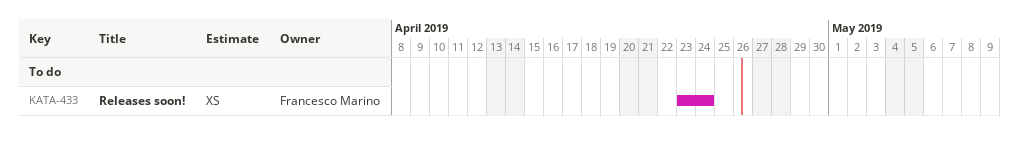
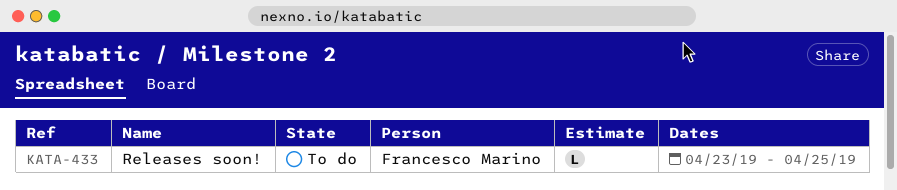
KATA-433, estimate: XS -> L
KATA-433, due: Apr 24 -> Apr 25

